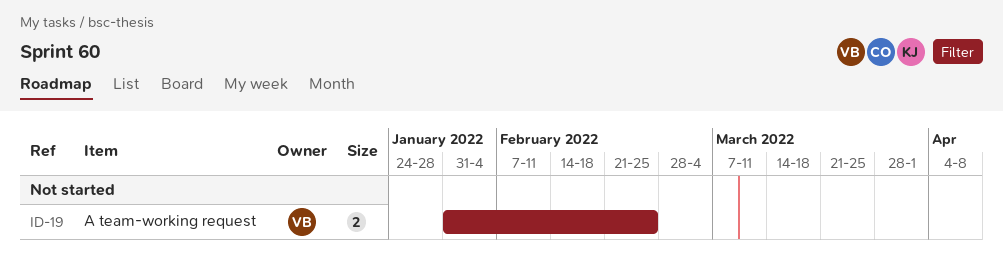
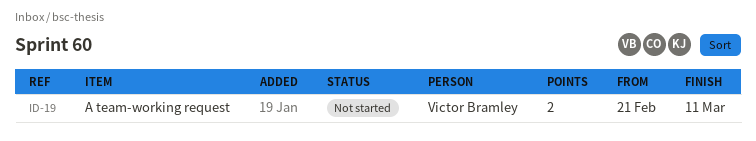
ID-19, start: Jan 31 -> Feb 21
ID-19, due: Feb 25 -> Mar 11

